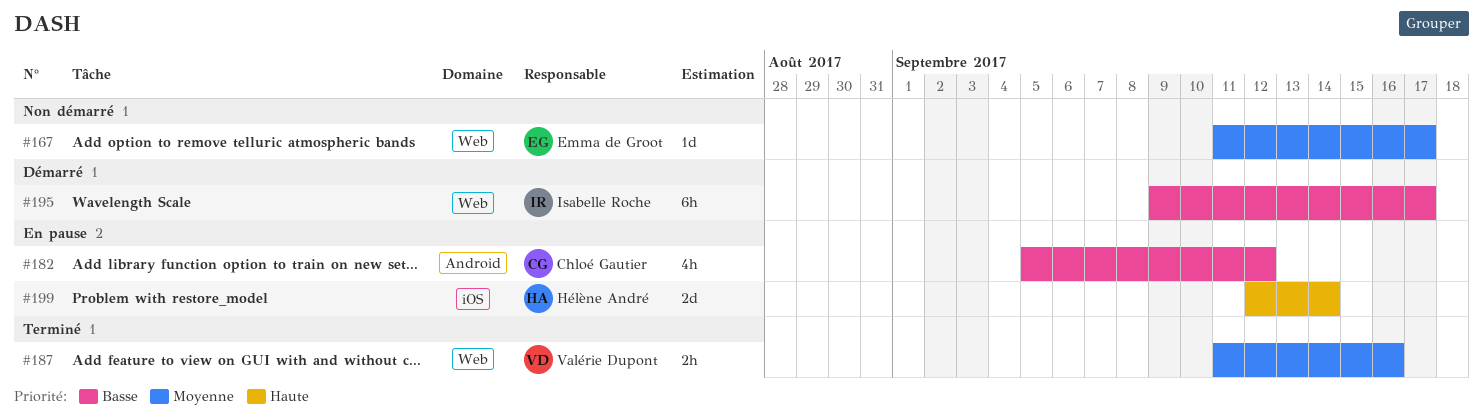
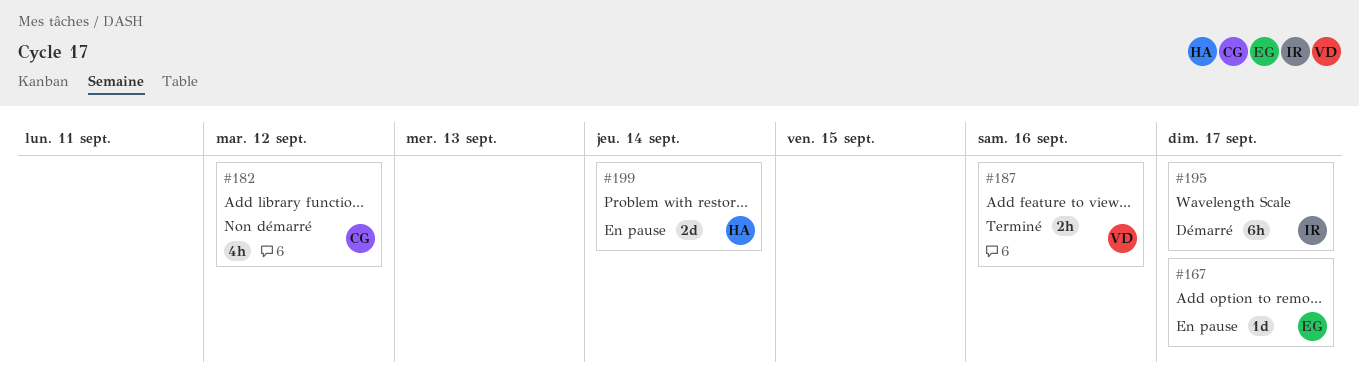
#167, status: Non démarré -> En pause
#182, status: En pause -> Non démarré

